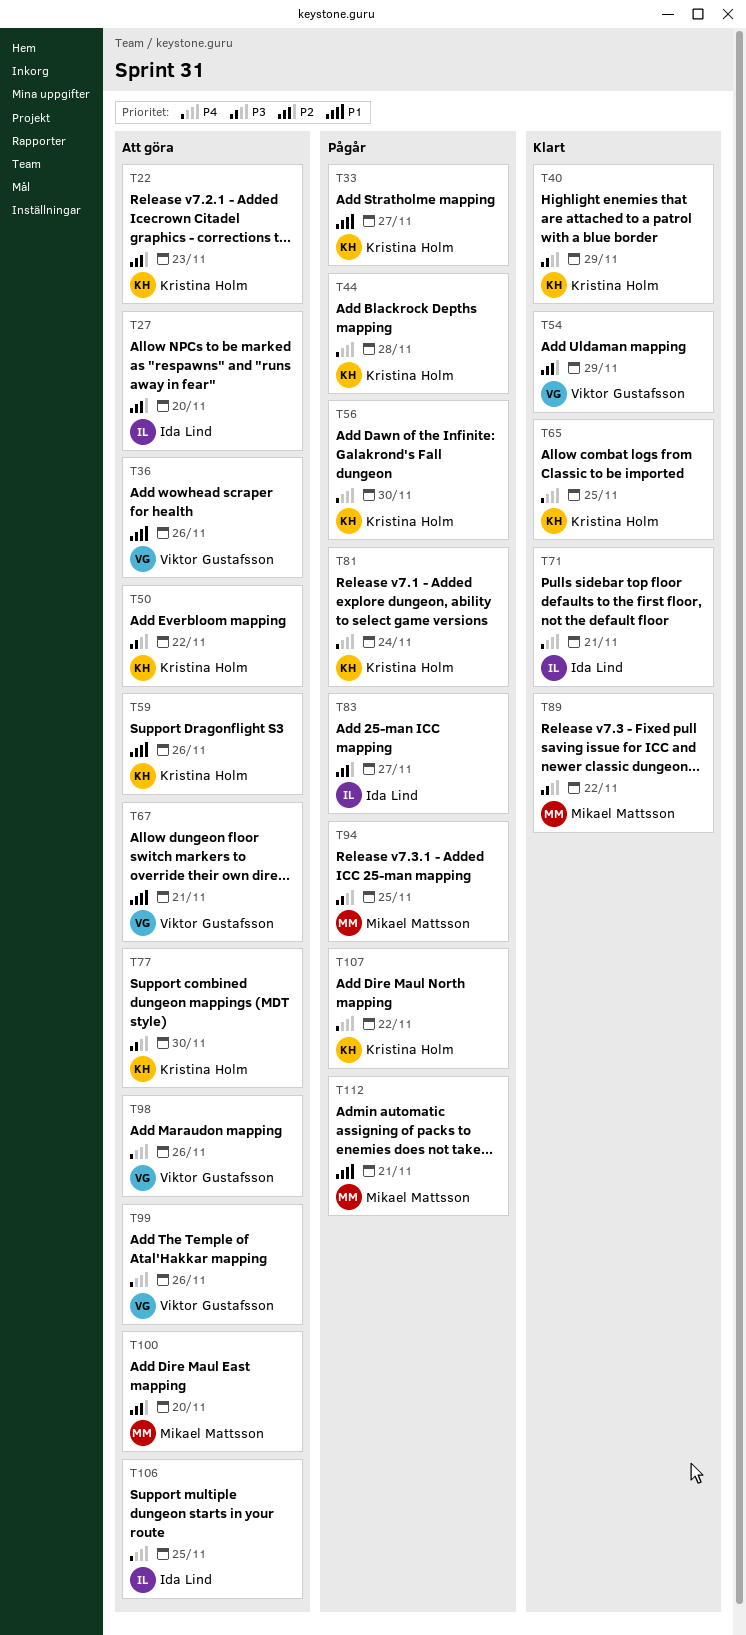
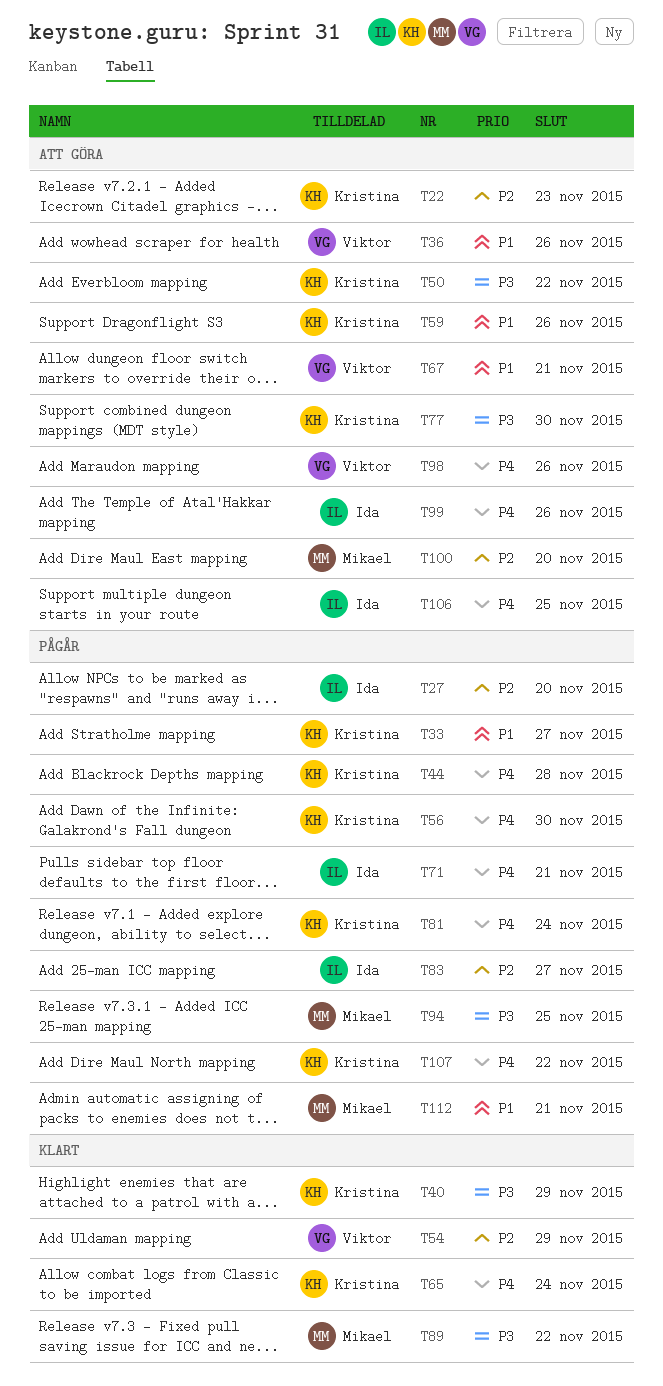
T27, status: Att göra -> Pågår
T65, due: Nov 25 -> Nov 24
T71, status: Klart -> Pågår
T99, owner: Viktor Gustafsson -> Ida Lind

